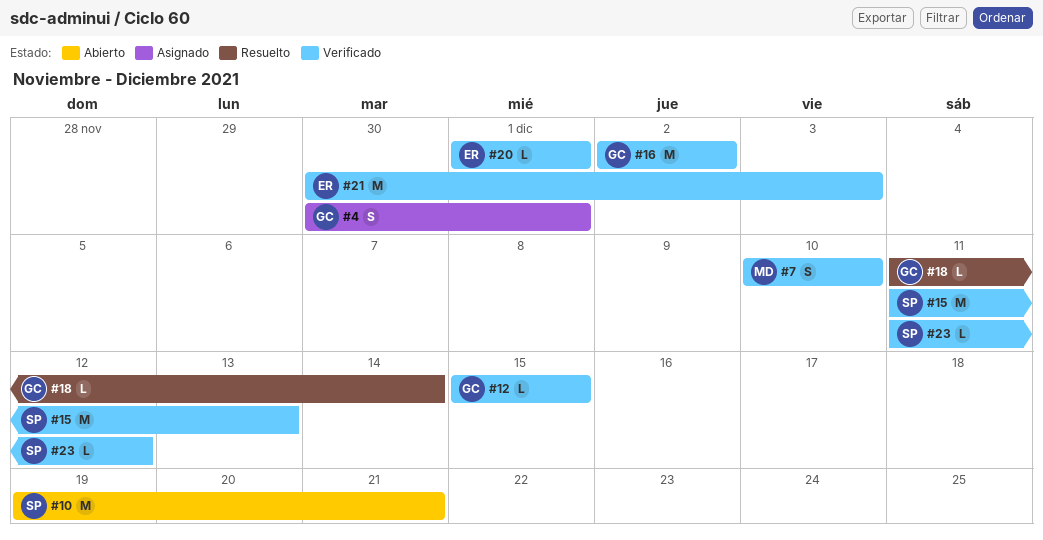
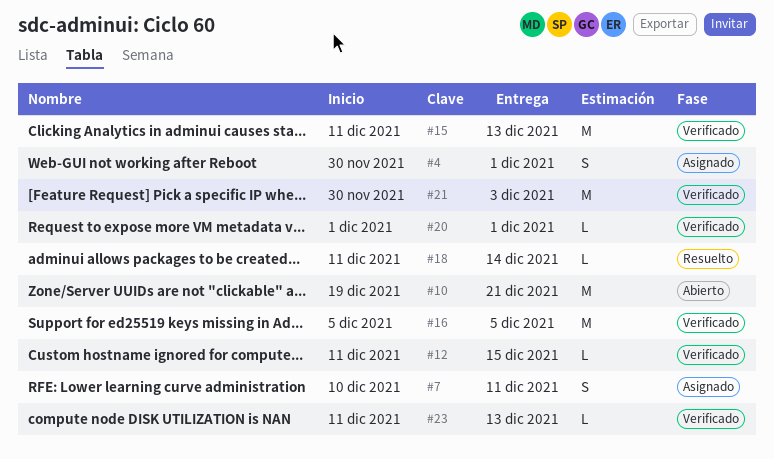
#7, status: Verificado -> Asignado
#7, due: Dec 10 -> Dec 11
#12, start: Dec 15 -> Dec 11
#16, start: Dec 2 -> Dec 5
#16, due: Dec 2 -> Dec 5
#23, due: Dec 12 -> Dec 13

